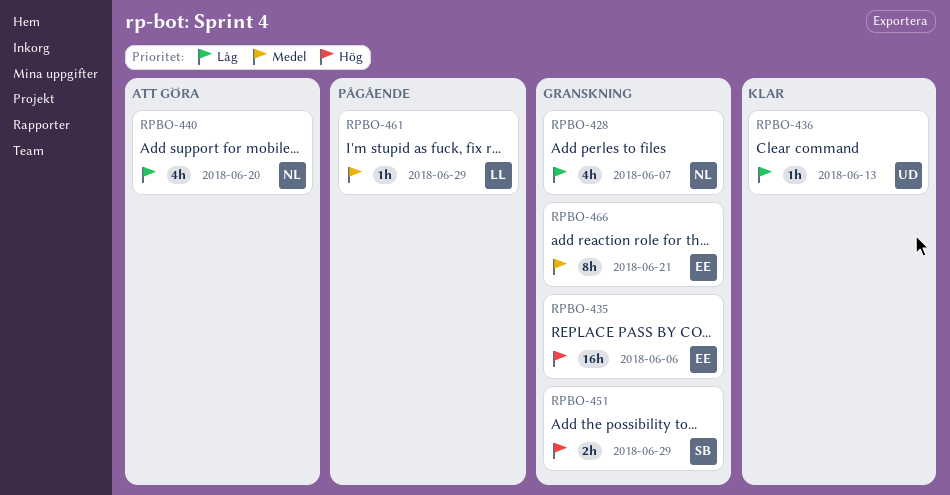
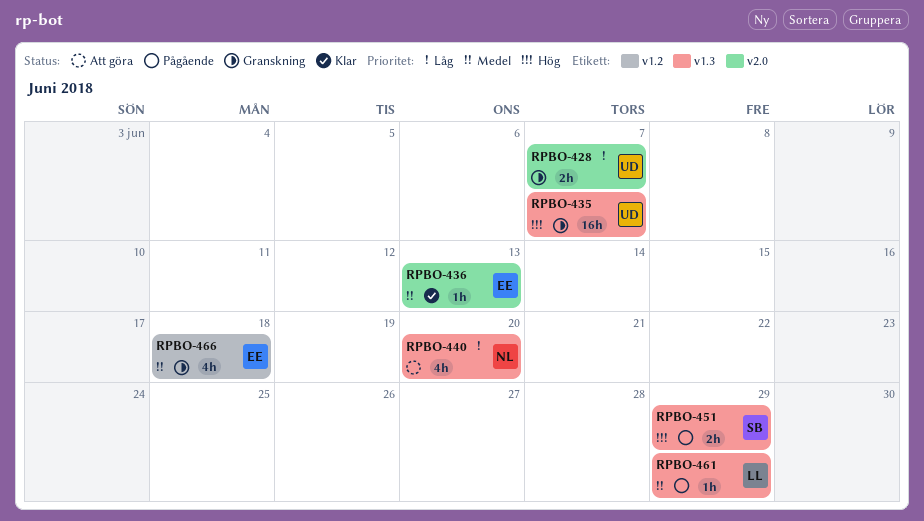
RPBO-428, owner: NL -> UD
RPBO-428, estimate: 4h -> 2h
RPBO-435, owner: EE -> UD
RPBO-435, due: Jun 6 -> Jun 7
RPBO-436, owner: UD -> EE
RPBO-436, priority: Låg -> Medel
RPBO-451, status: Granskning -> Pågående
RPBO-466, estimate: 8h -> 4h
RPBO-466, due: Jun 21 -> Jun 18

